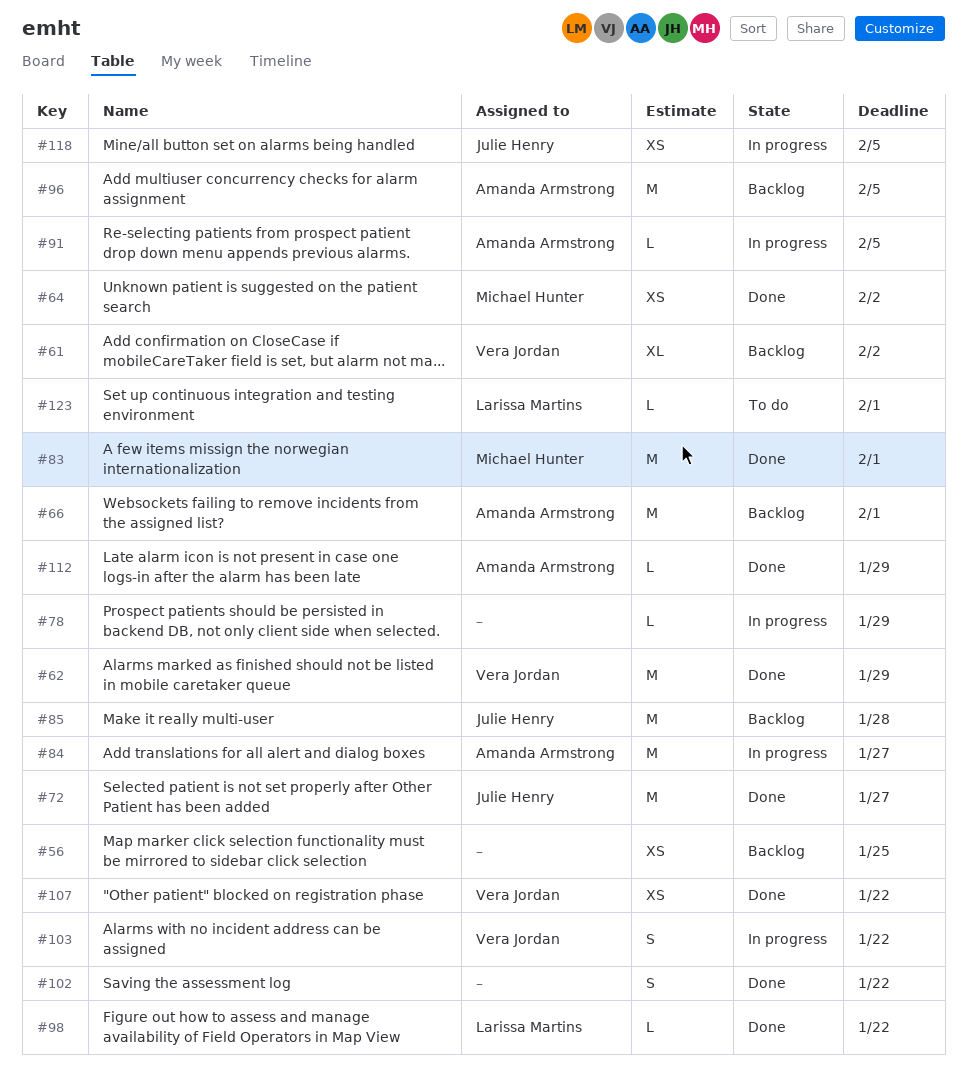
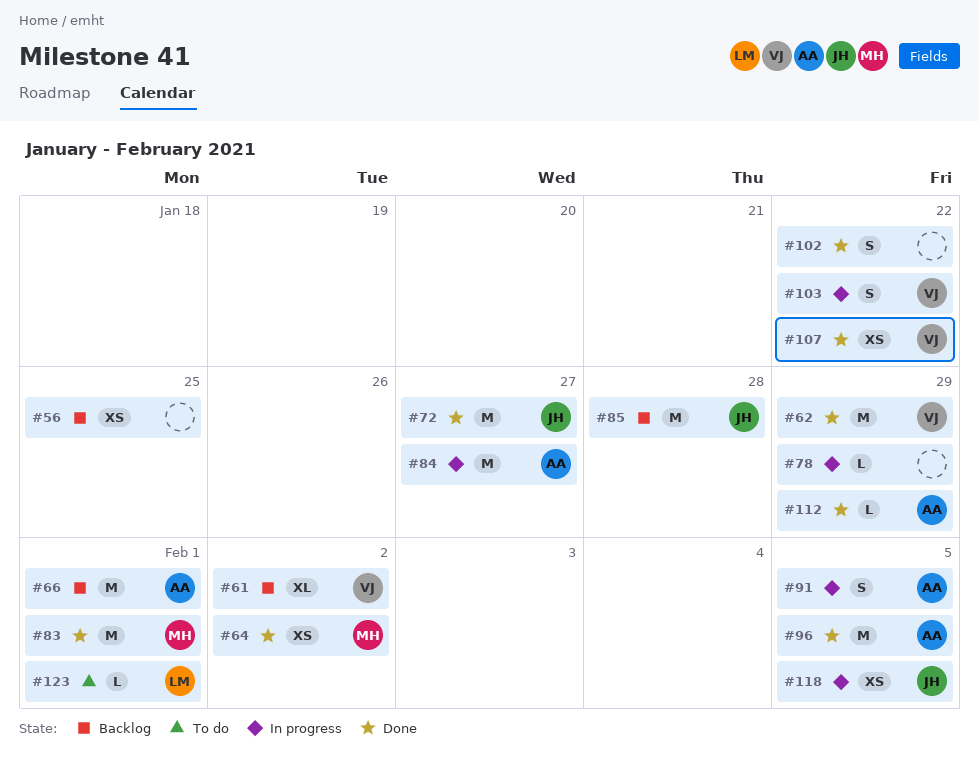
#91, estimate: L -> S
#96, status: Backlog -> Done
#98: present -> none

